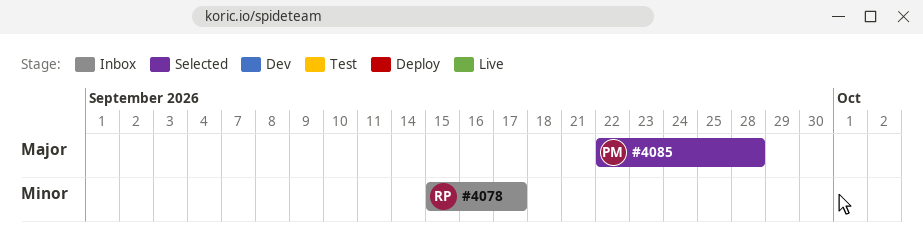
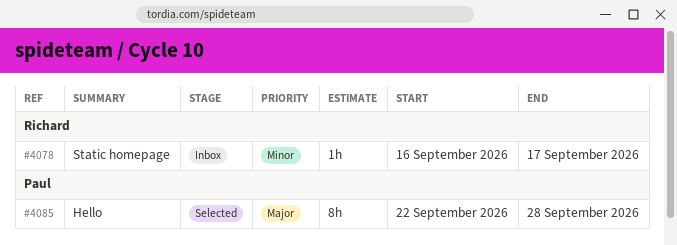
#4078, start: Sep 15 -> Sep 16

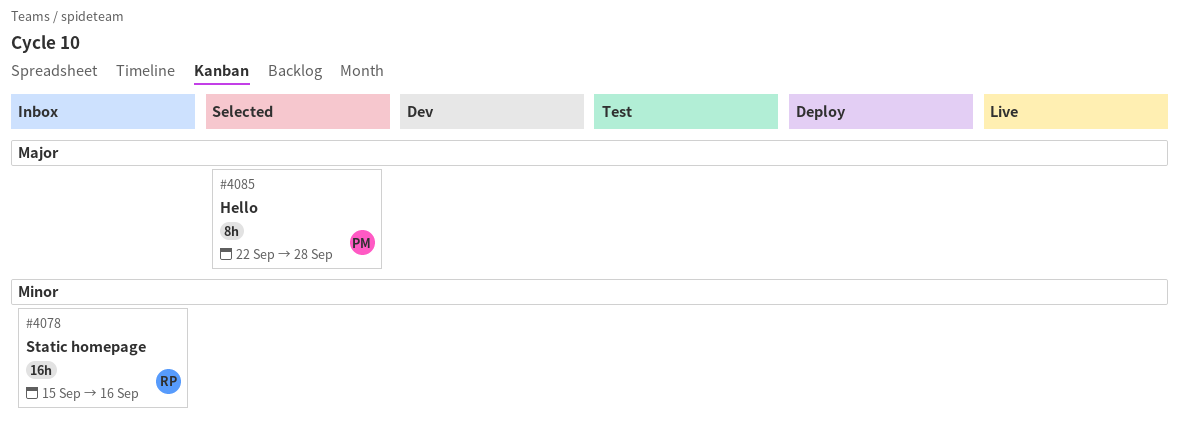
#4078, estimate: 1h -> 16h
#4078, start: Sep 16 -> Sep 15
#4078, due: Sep 17 -> Sep 16

